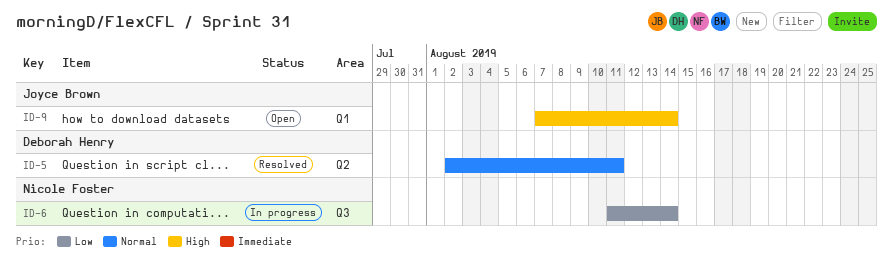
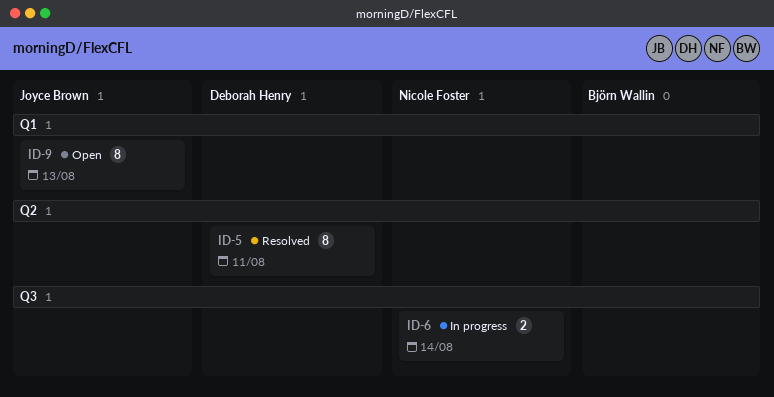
ID-9, due: Aug 14 -> Aug 13

